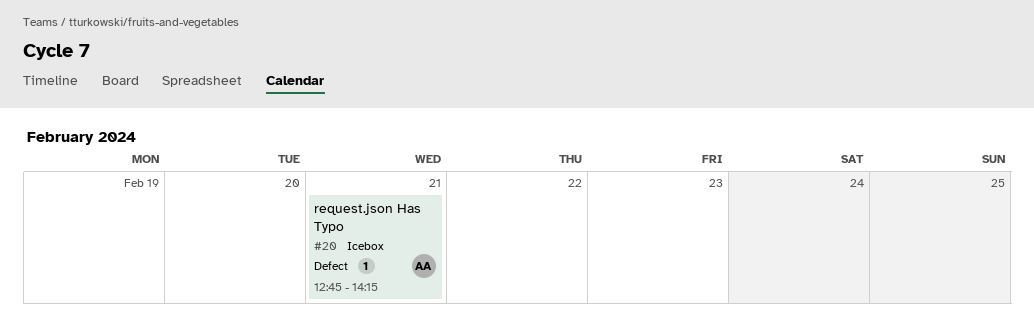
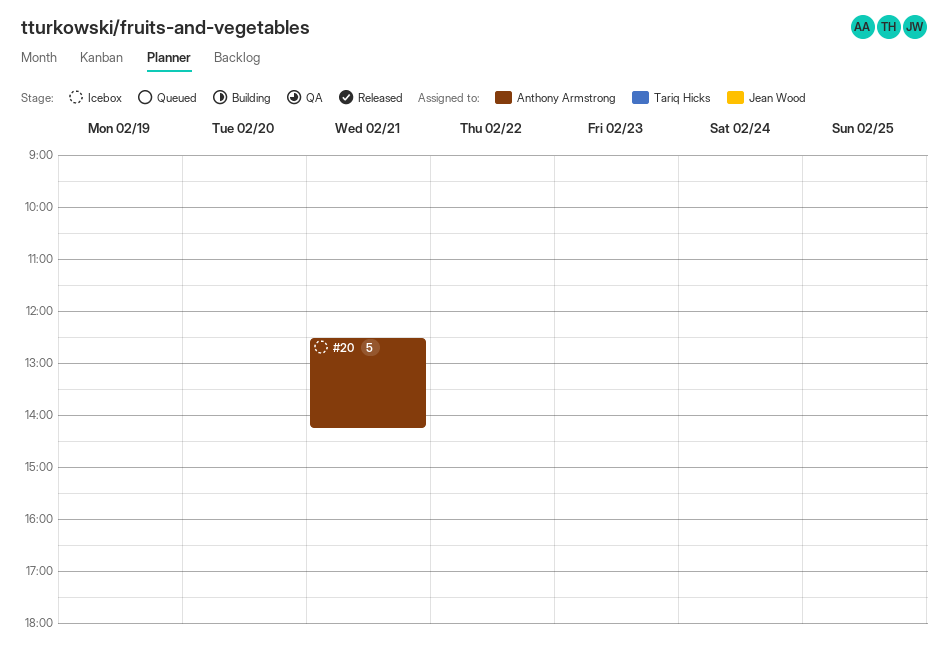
#20, estimate: 1 -> 5
#20, begins: 12:45 -> 12:30

